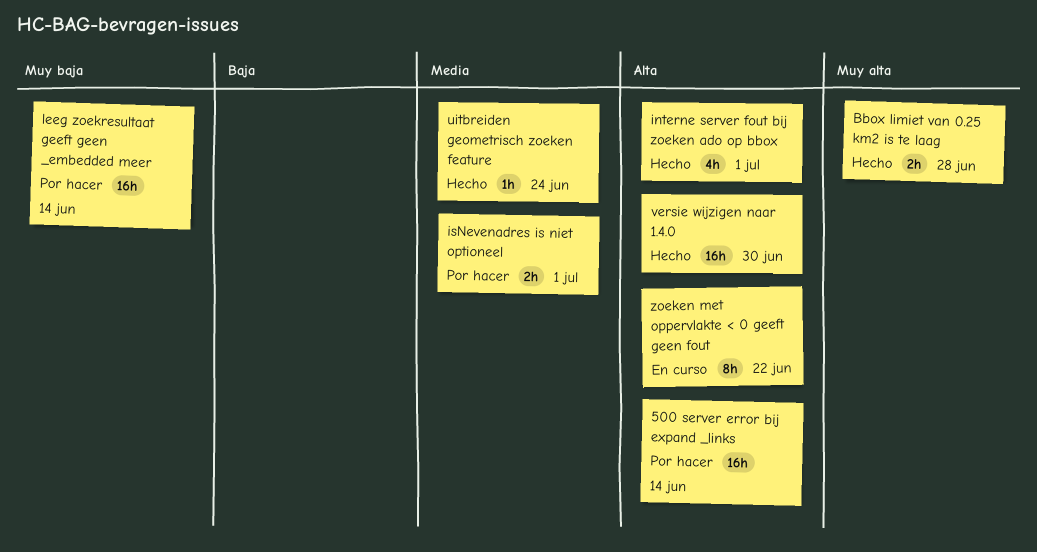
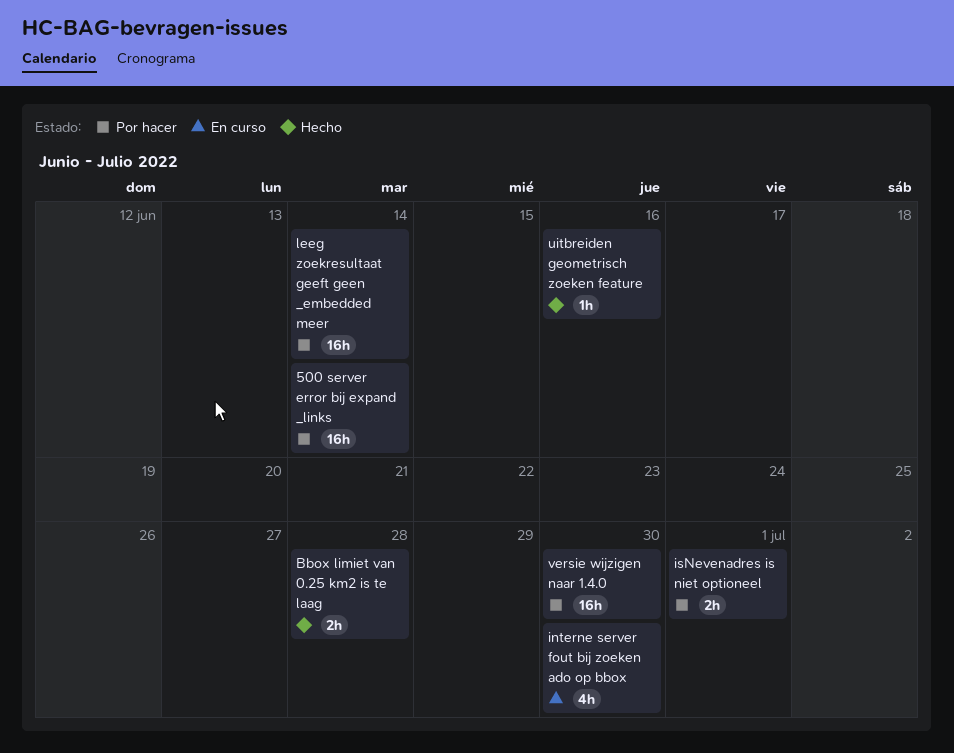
interne server fout bij zoeken ado op bbox, status: Hecho -> En curso
interne server fout bij zoeken ado op bbox, due: Jul 1 -> Jun 30
uitbreiden geometrisch zoeken feature, due: Jun 24 -> Jun 16
versie wijzigen naar 1.4.0, status: Hecho -> Por hacer
zoeken met oppervlakte < 0 geeft geen fout: present -> none

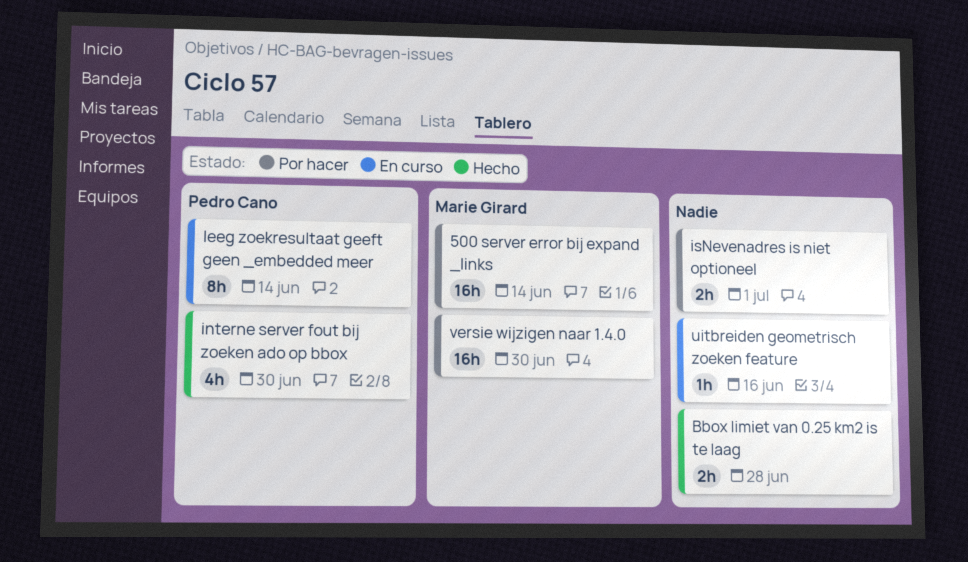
interne server fout bij zoeken ado op bbox, status: En curso -> Hecho
leeg zoekresultaat geeft geen _embedded meer, status: Por hacer -> En curso
leeg zoekresultaat geeft geen _embedded meer, estimate: 16h -> 8h
uitbreiden geometrisch zoeken feature, status: Hecho -> En curso

